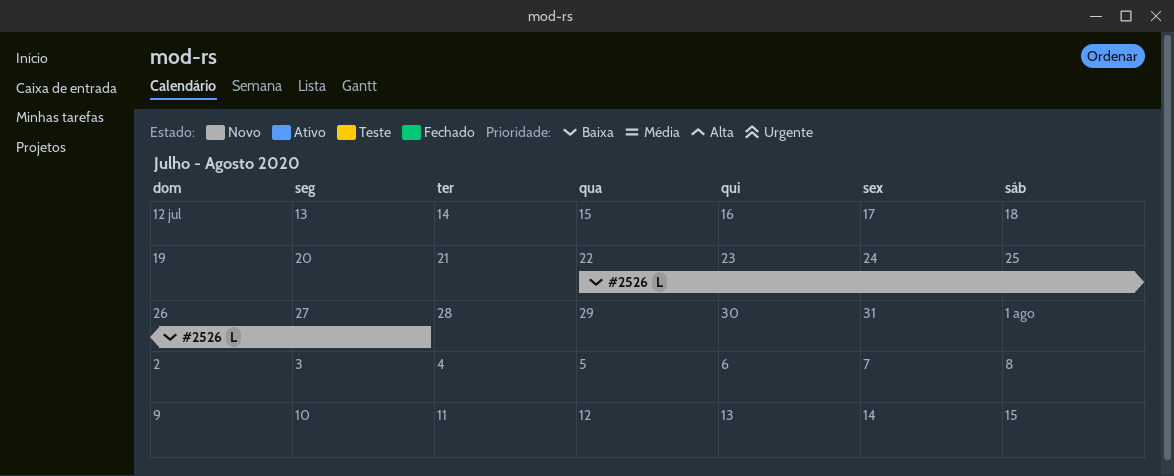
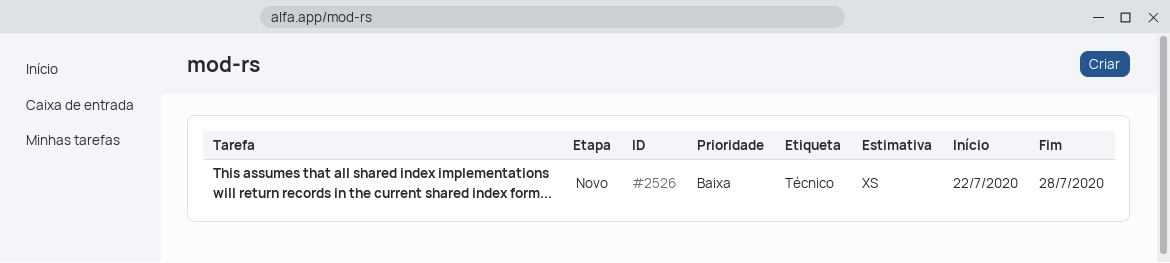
#2526, estimate: L -> XS
#2526, due: Jul 27 -> Jul 28

